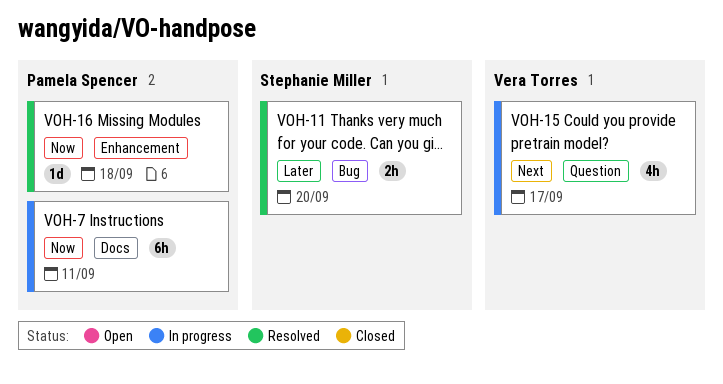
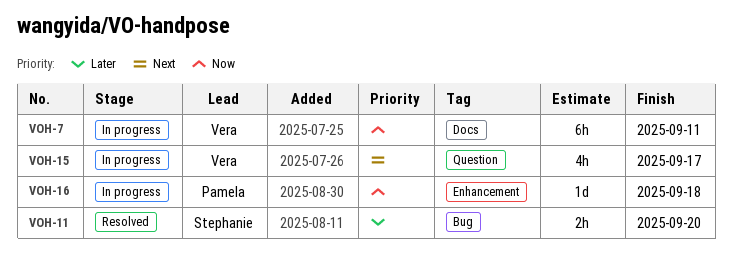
VOH-7, owner: Pamela Spencer -> Vera Torres
VOH-16, status: Resolved -> In progress

